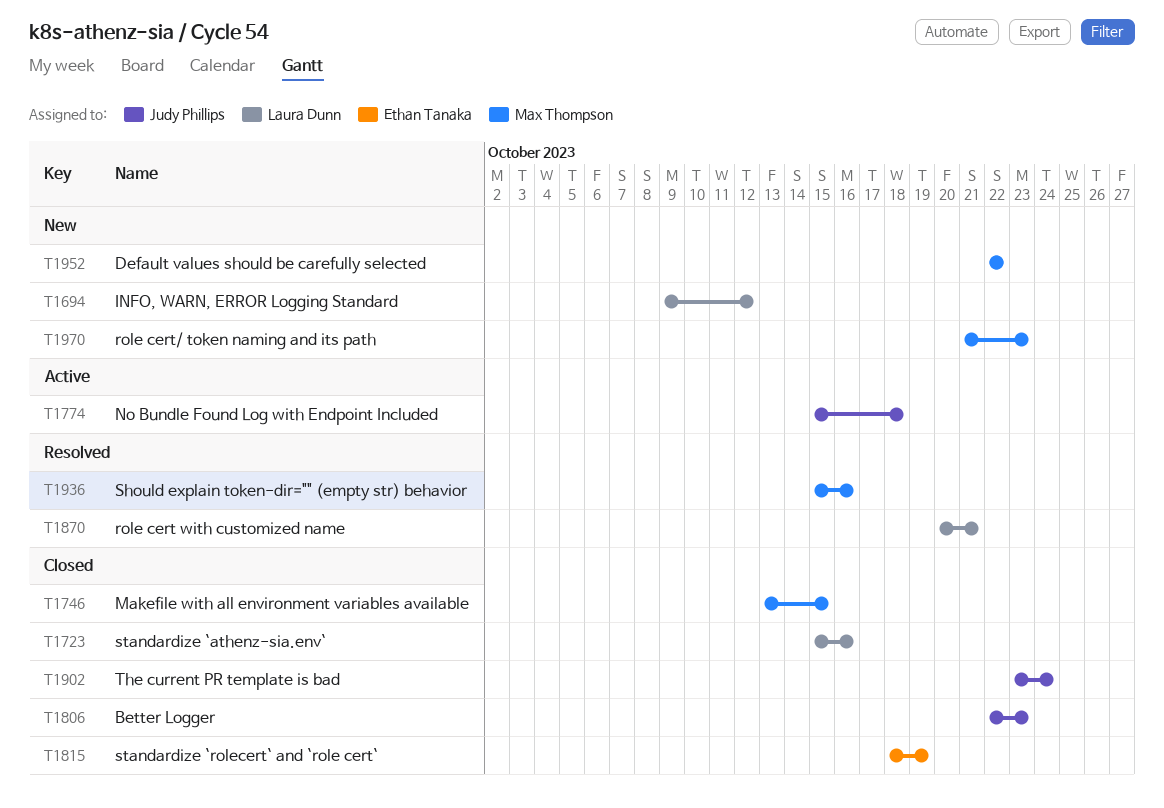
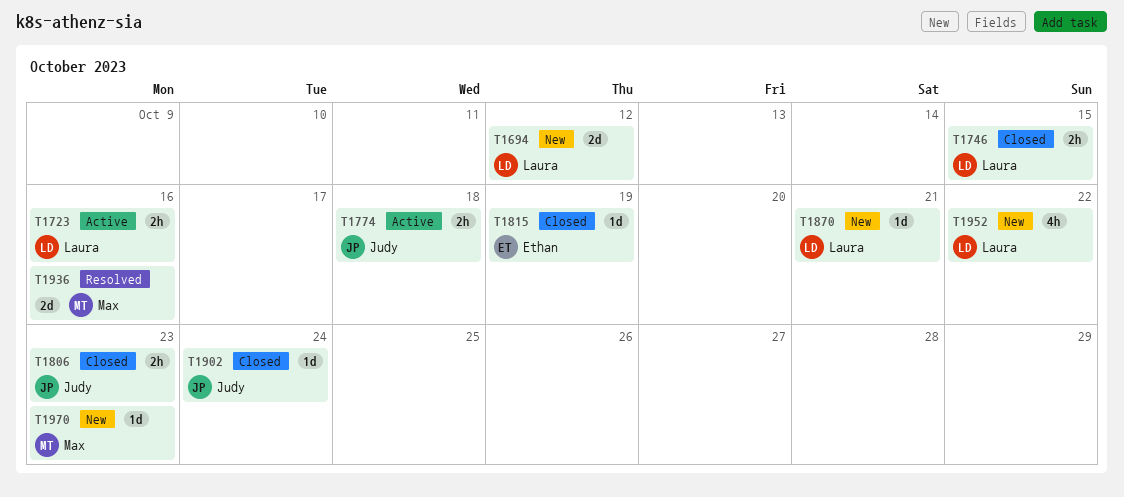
T1723, status: Closed -> Active
T1746, owner: Max Thompson -> Laura Dunn
T1870, status: Resolved -> New
T1952, owner: Max Thompson -> Laura Dunn

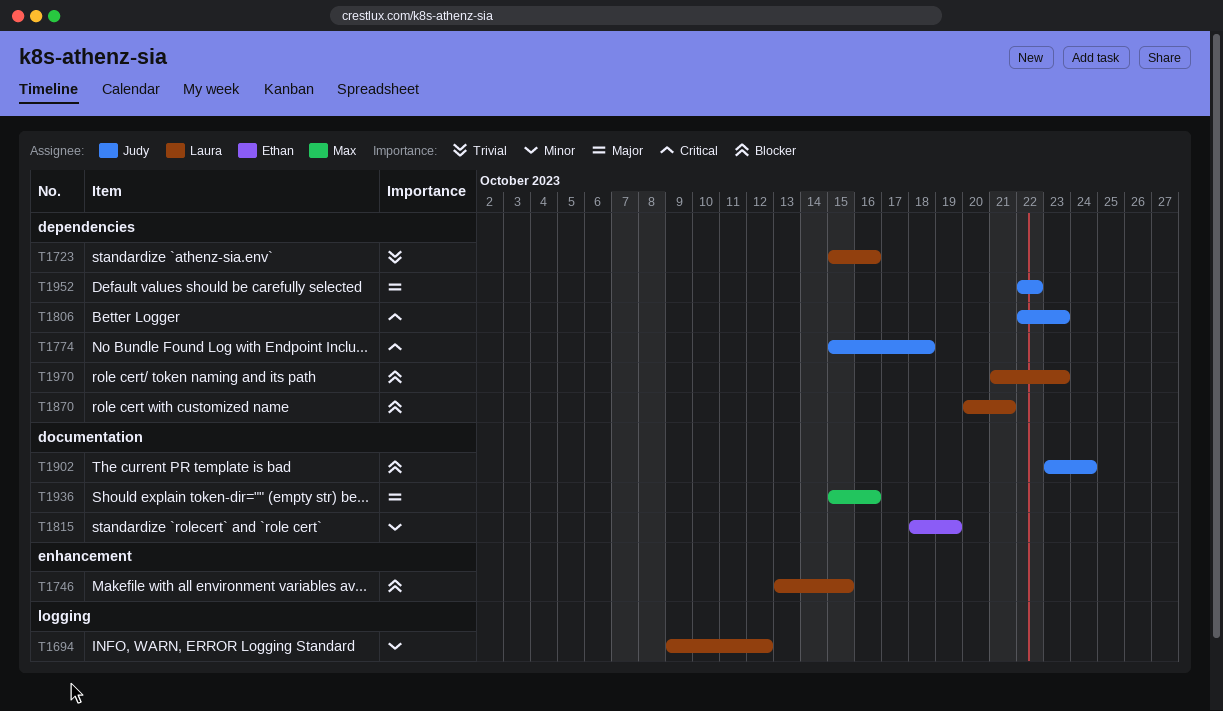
T1952, owner: Laura -> Judy
T1970, owner: Max -> Laura

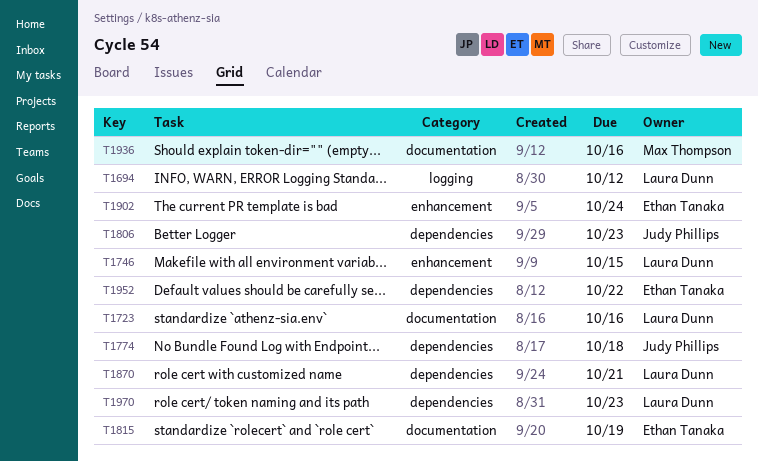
T1723, label: dependencies -> documentation
T1902, owner: Judy Phillips -> Ethan Tanaka
T1902, label: documentation -> enhancement
T1952, owner: Judy Phillips -> Ethan Tanaka

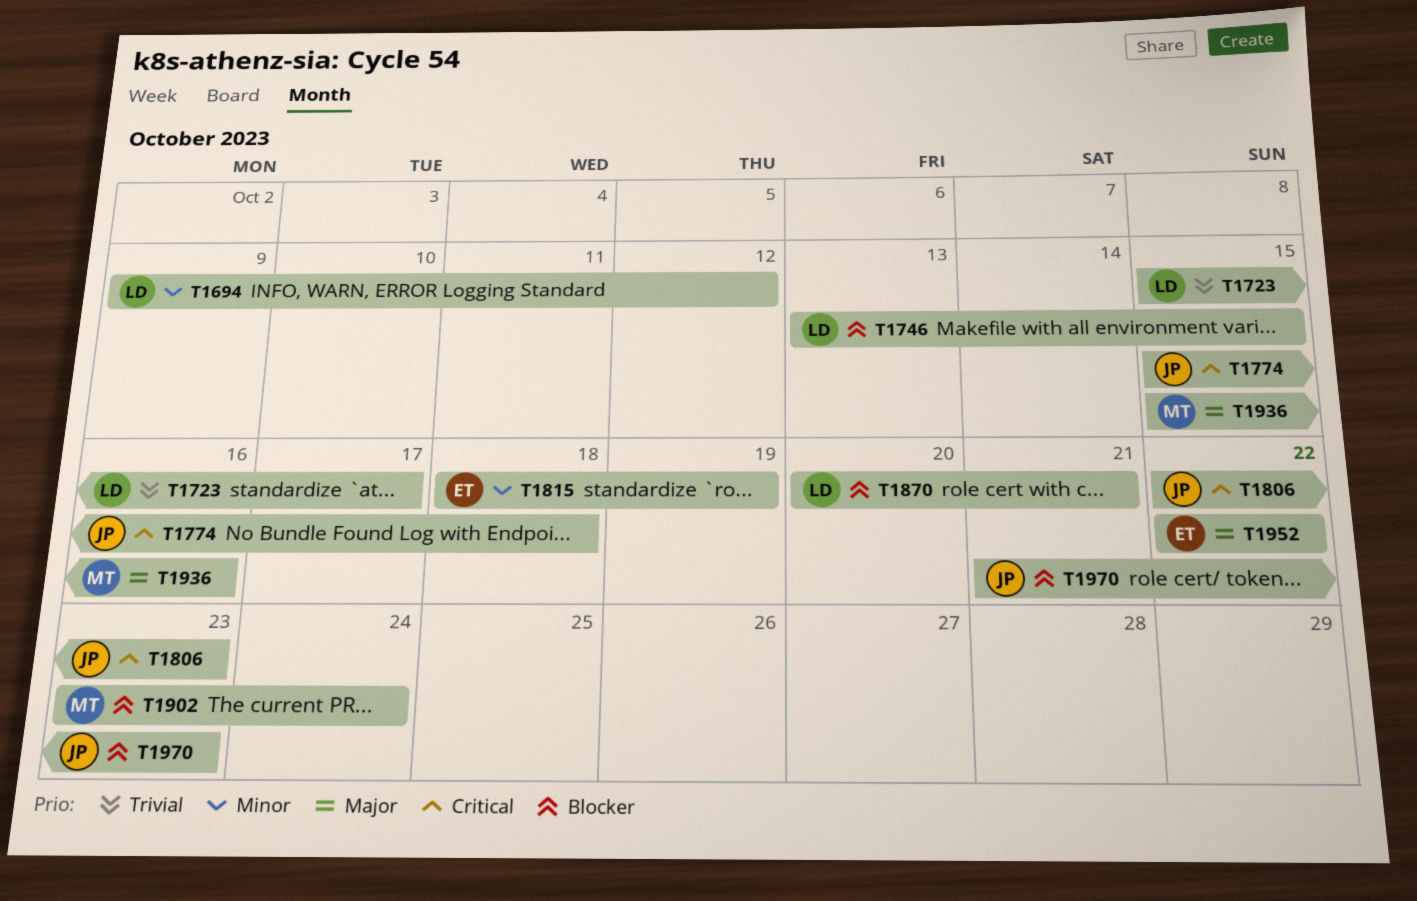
T1723, due: Oct 16 -> Oct 17
T1902, owner: Ethan Tanaka -> Max Thompson
T1970, owner: Laura Dunn -> Judy Phillips

